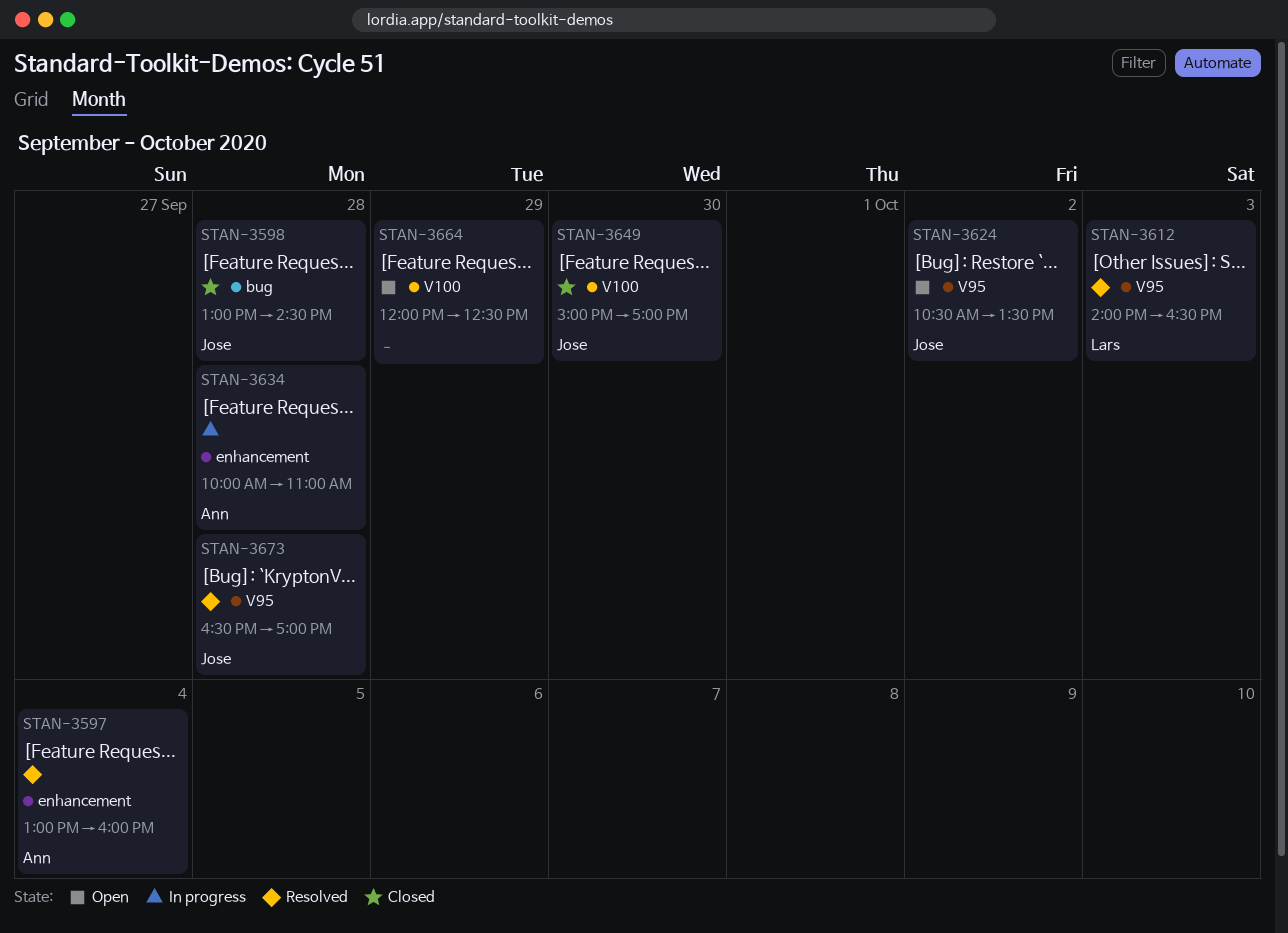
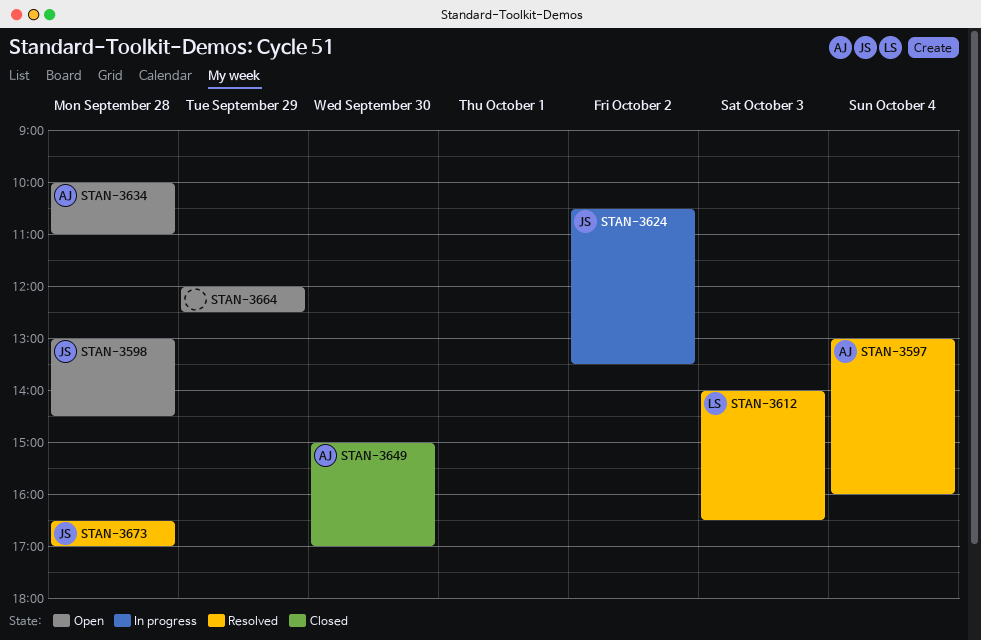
STAN-3598, status: Closed -> Open
STAN-3624, status: Open -> In progress
STAN-3634, status: In progress -> Open
STAN-3649, owner: Jose -> Ann

